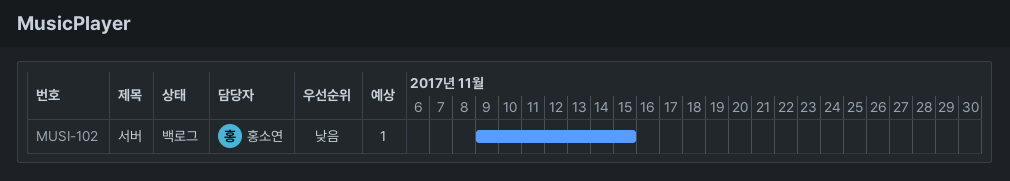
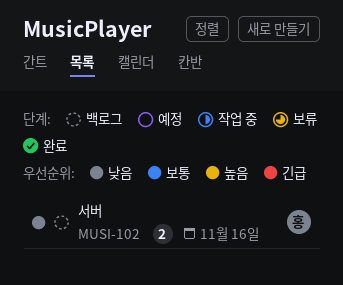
MUSI-102, estimate: 1 -> 2
MUSI-102, due: Nov 15 -> Nov 16

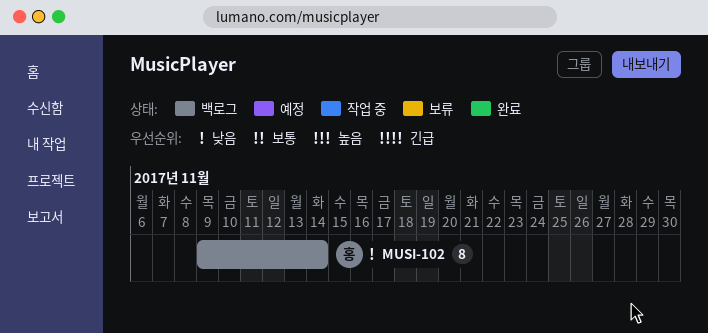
MUSI-102, estimate: 2 -> 8
MUSI-102, due: Nov 16 -> Nov 14

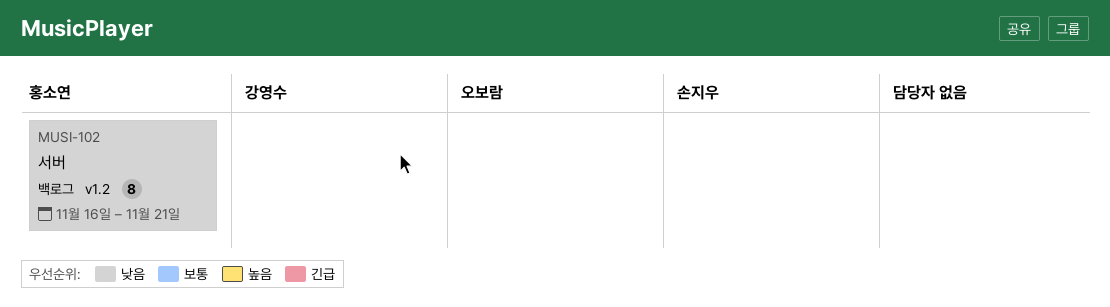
MUSI-102, start: Nov 9 -> Nov 16
MUSI-102, due: Nov 14 -> Nov 21

